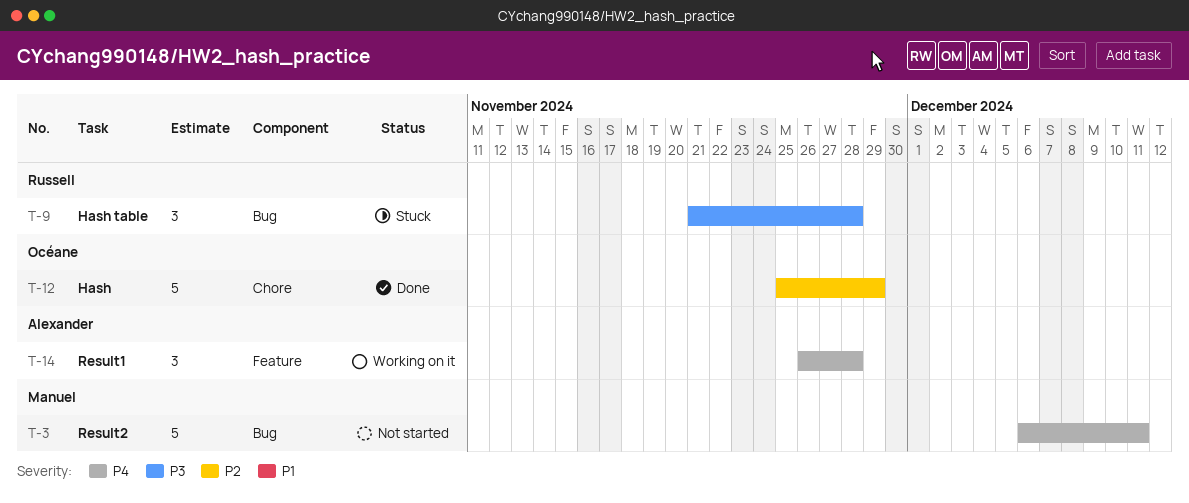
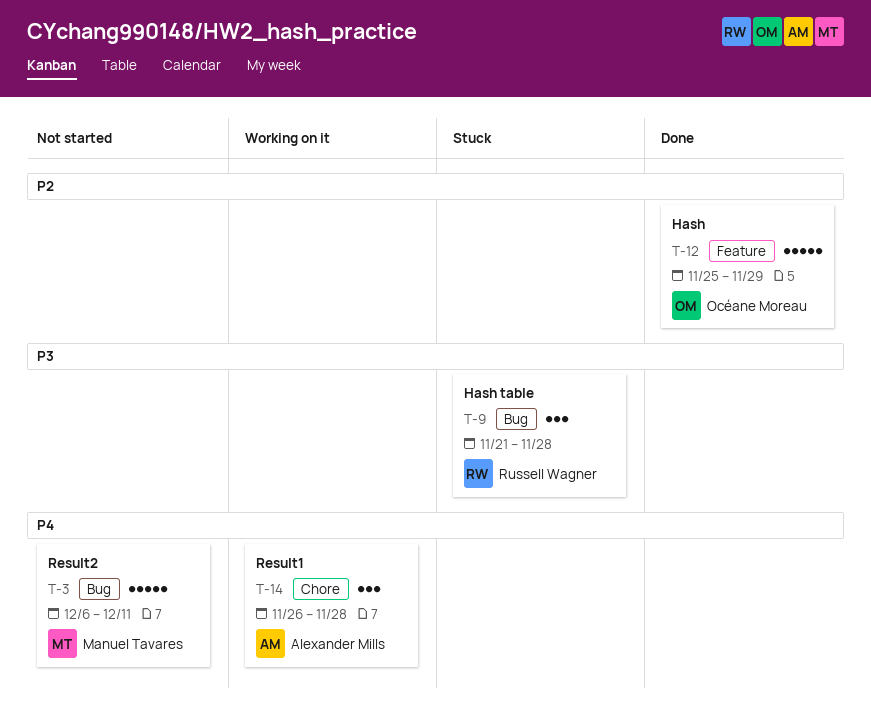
T-12, label: Chore -> Feature
T-14, label: Feature -> Chore

